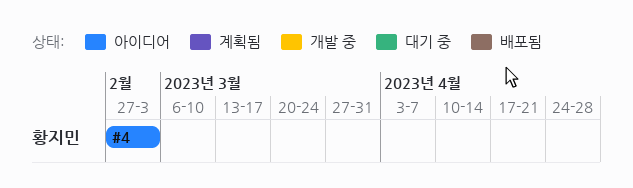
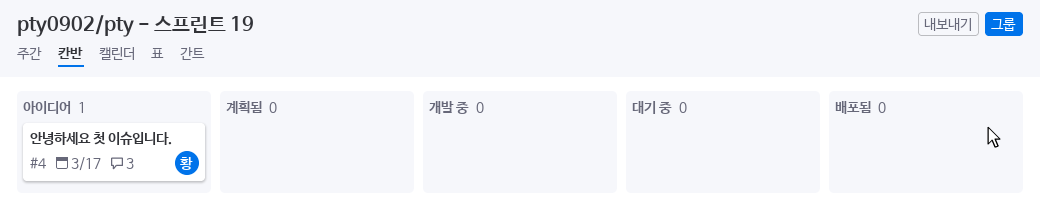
#4, due: Mar 3 -> Mar 17

